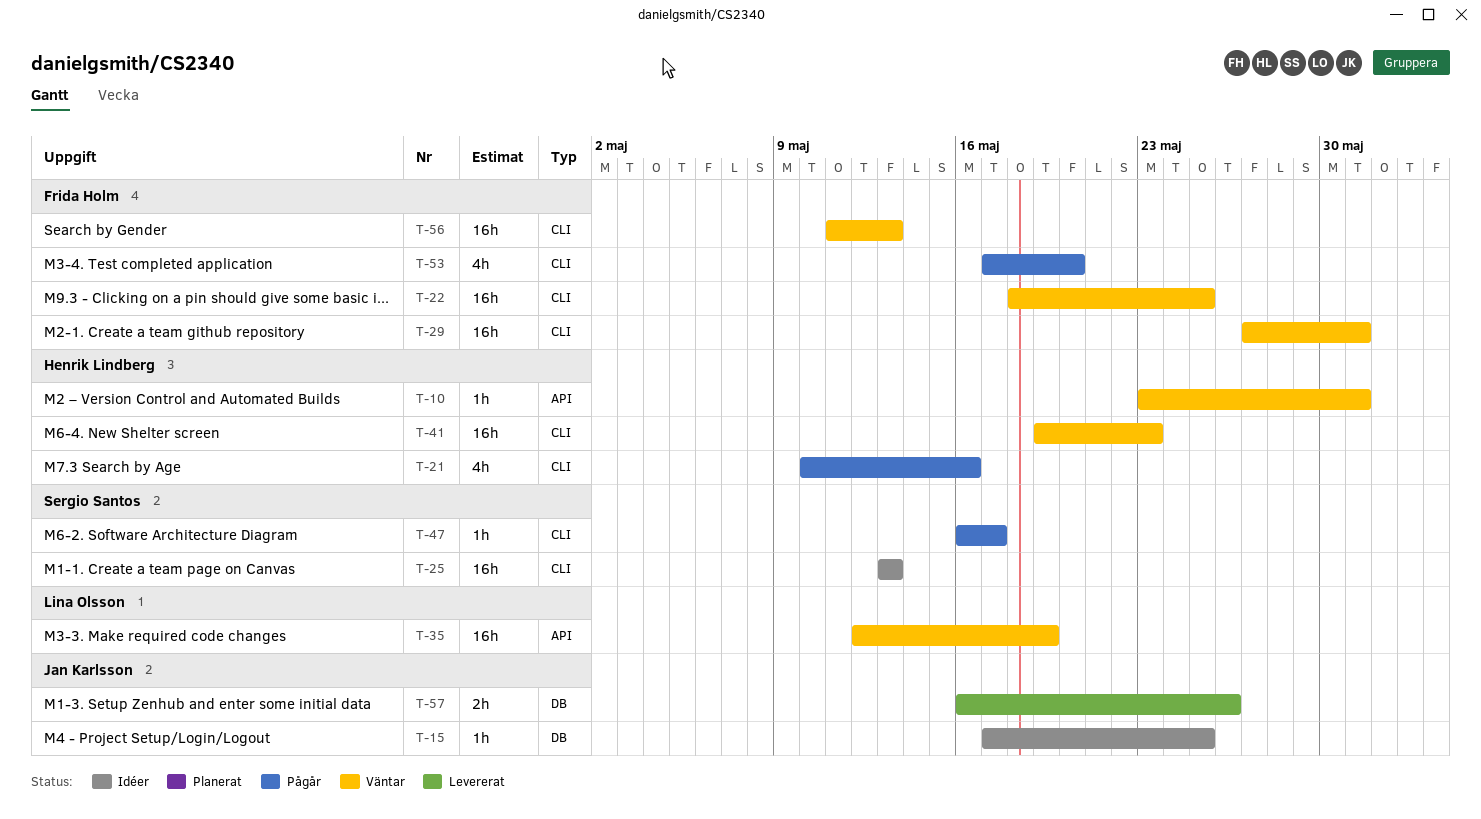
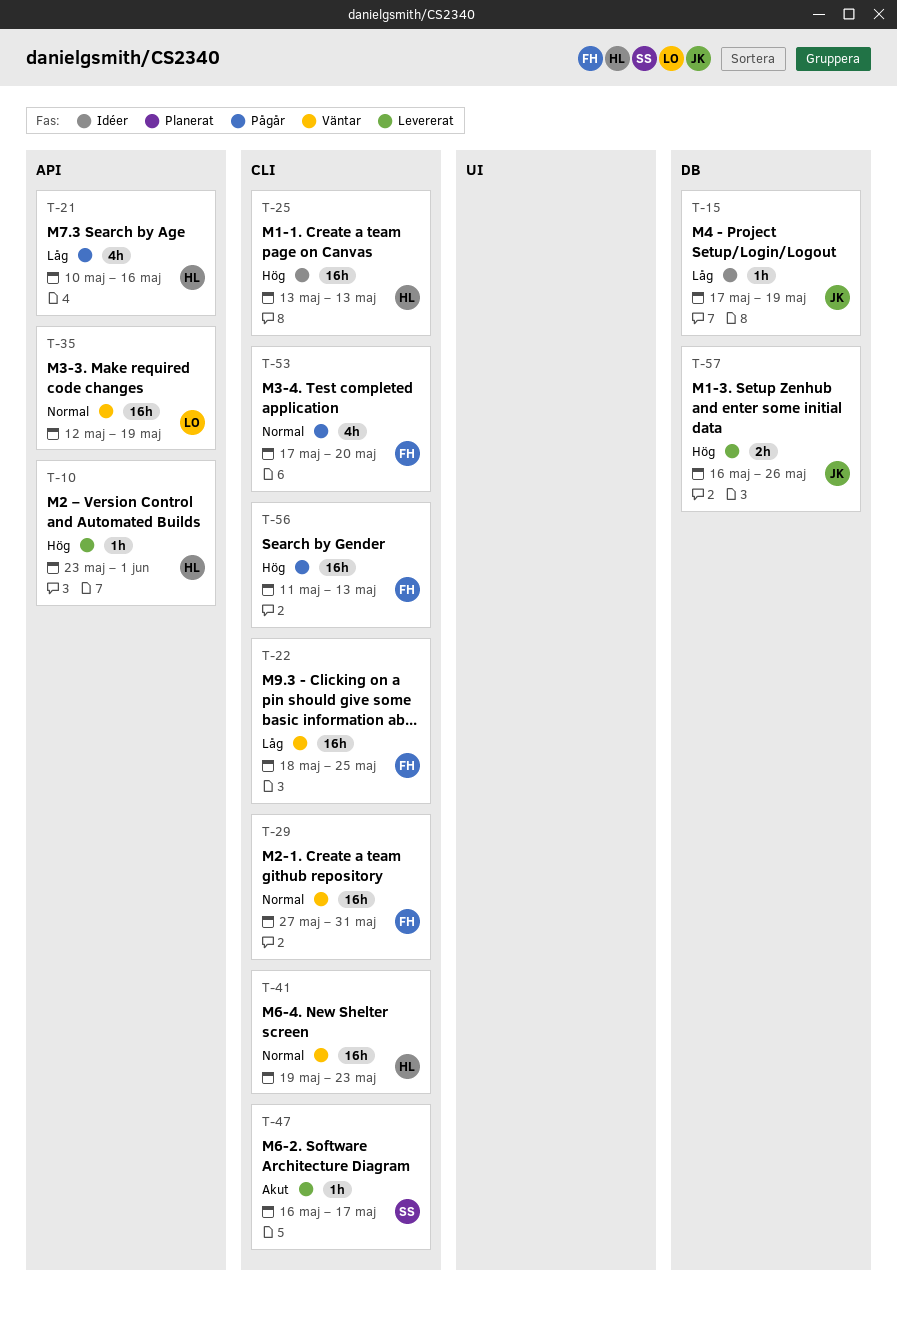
T-10, status: Väntar -> Levererat
T-10, due: May 31 -> Jun 1
T-15, due: May 25 -> May 19
T-21, label: CLI -> API
T-25, owner: Sergio Santos -> Henrik Lindberg
T-47, status: Pågår -> Levererat
T-56, status: Väntar -> Pågår

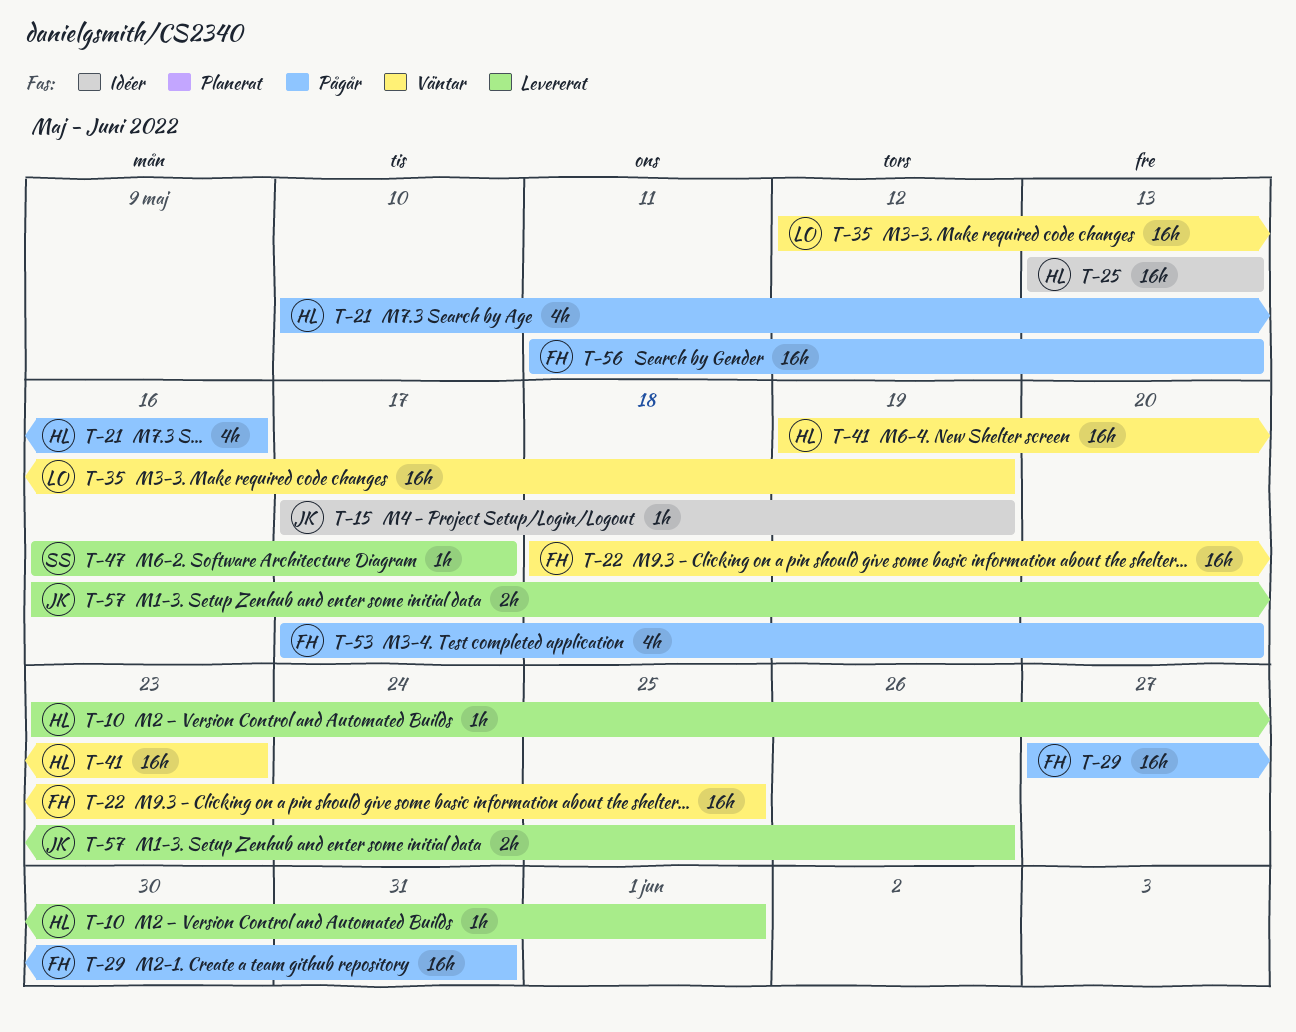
T-29, status: Väntar -> Pågår

